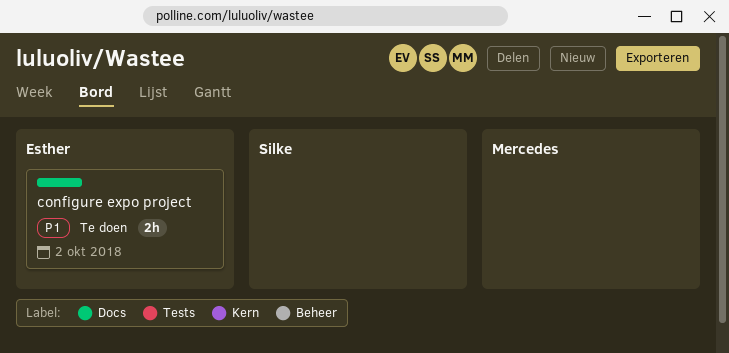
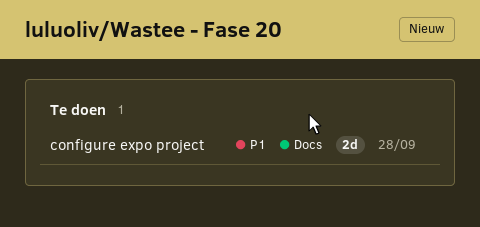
configure expo project, estimate: 2h -> 2d
configure expo project, due: Oct 2 -> Sep 28

